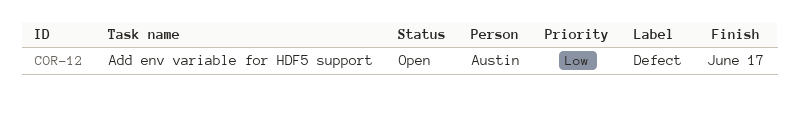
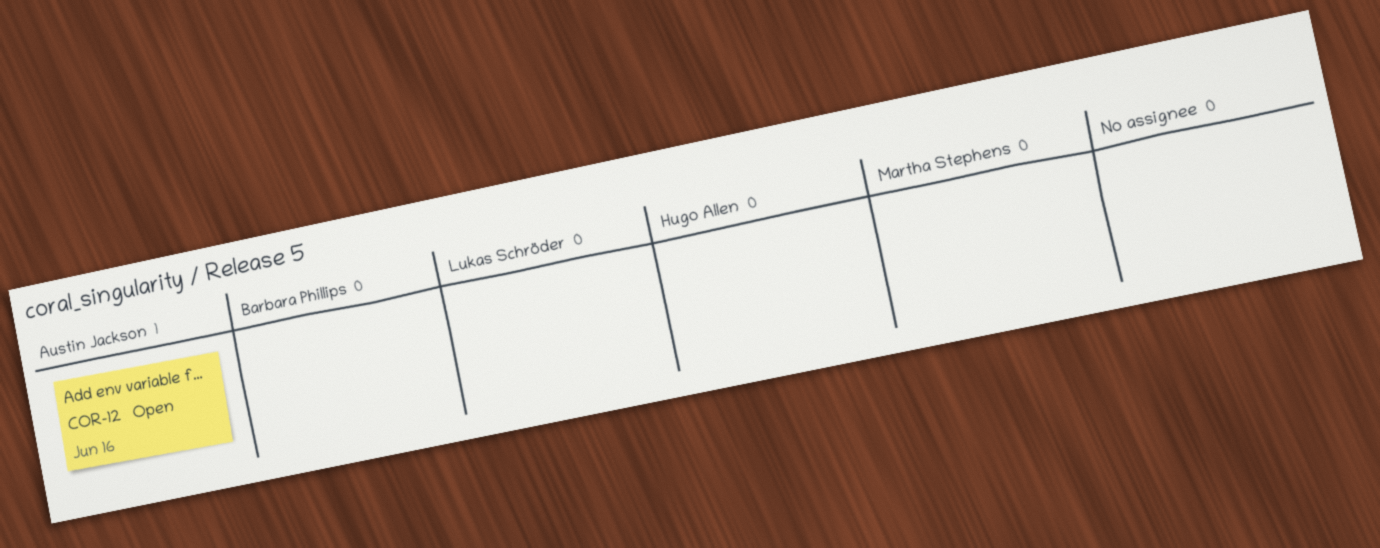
COR-12, due: Jun 17 -> Jun 16

